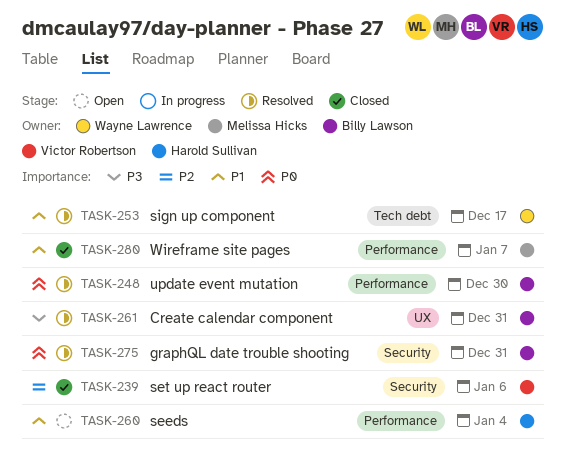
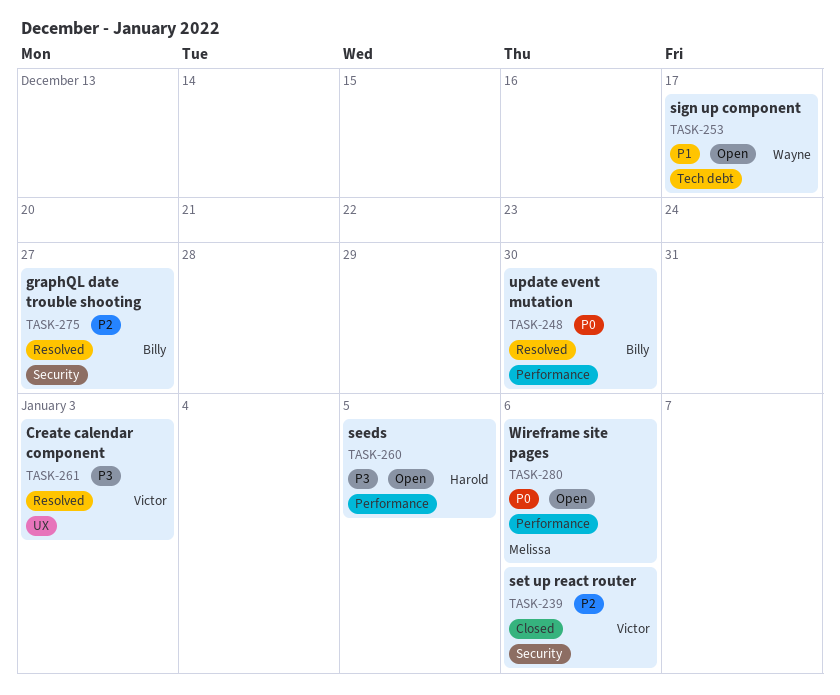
TASK-253, status: Resolved -> Open
TASK-260, priority: P1 -> P3
TASK-260, due: Jan 4 -> Jan 5
TASK-261, owner: Billy Lawson -> Victor Robertson
TASK-261, due: Dec 31 -> Jan 3
TASK-275, priority: P0 -> P2
TASK-275, due: Dec 31 -> Dec 27
TASK-280, status: Closed -> Open
TASK-280, priority: P1 -> P0
TASK-280, due: Jan 7 -> Jan 6

